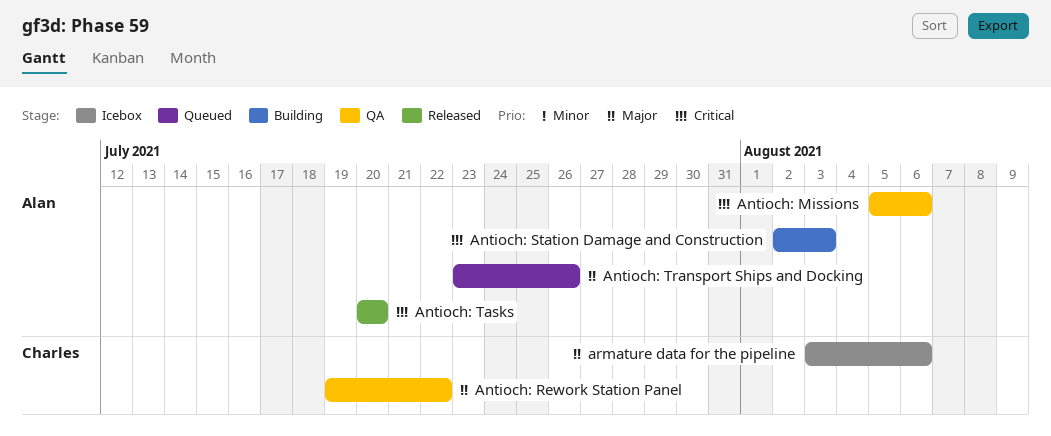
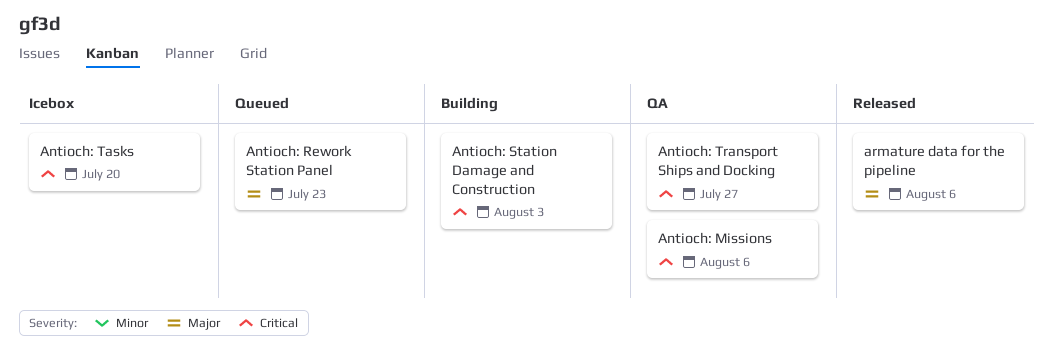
Antioch: Rework Station Panel, status: QA -> Queued
Antioch: Rework Station Panel, due: Jul 22 -> Jul 23
Antioch: Tasks, status: Released -> Icebox
Antioch: Transport Ships and Docking, status: Queued -> QA
Antioch: Transport Ships and Docking, priority: Major -> Critical
Antioch: Transport Ships and Docking, due: Jul 26 -> Jul 27
armature data for the pipeline, status: Icebox -> Released

